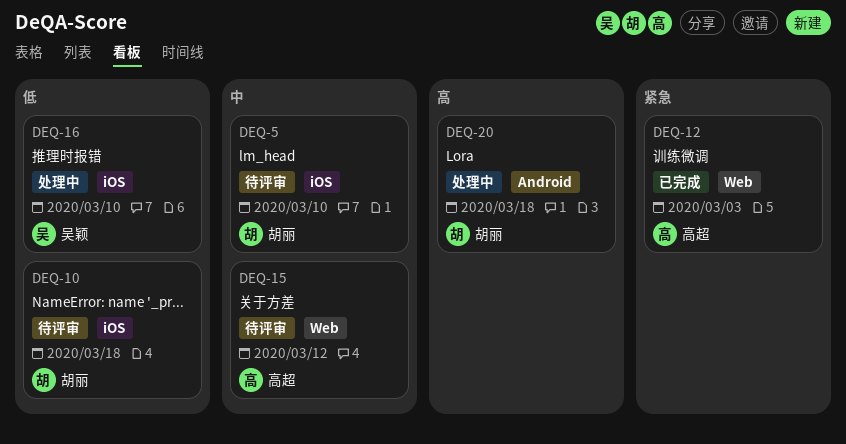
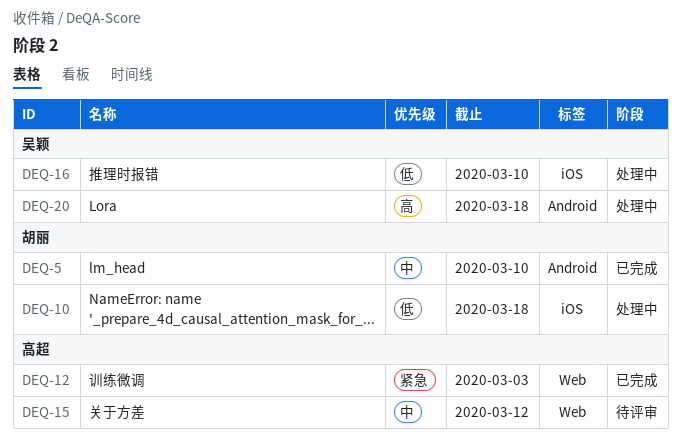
DEQ-5, status: 待评审 -> 已完成
DEQ-5, label: iOS -> Android
DEQ-10, status: 待评审 -> 处理中
DEQ-20, owner: 胡丽 -> 吴颖

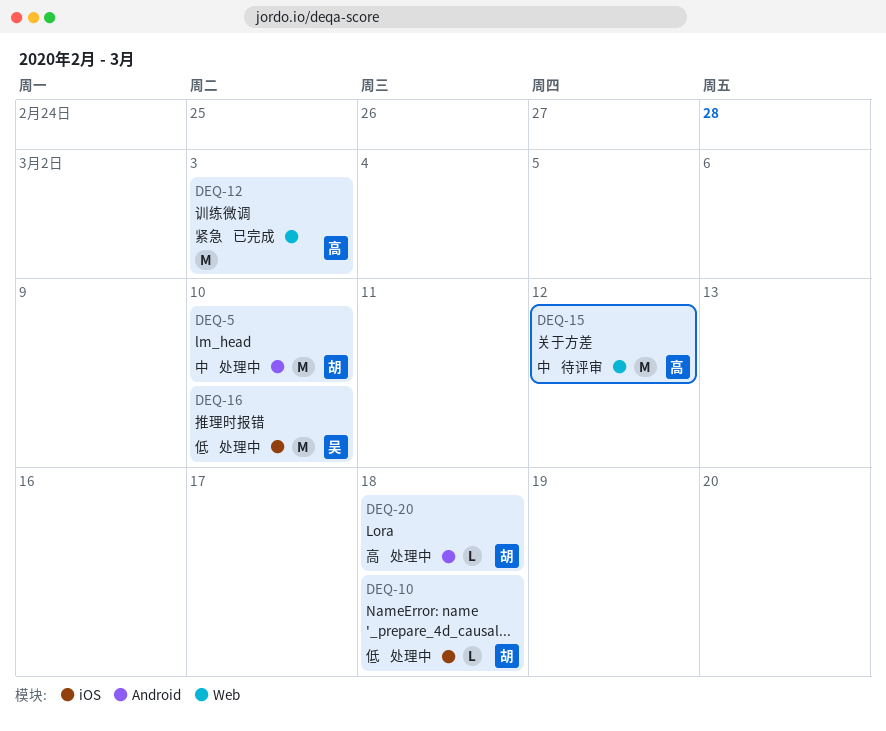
DEQ-5, status: 已完成 -> 处理中
DEQ-20, owner: 吴颖 -> 胡丽

